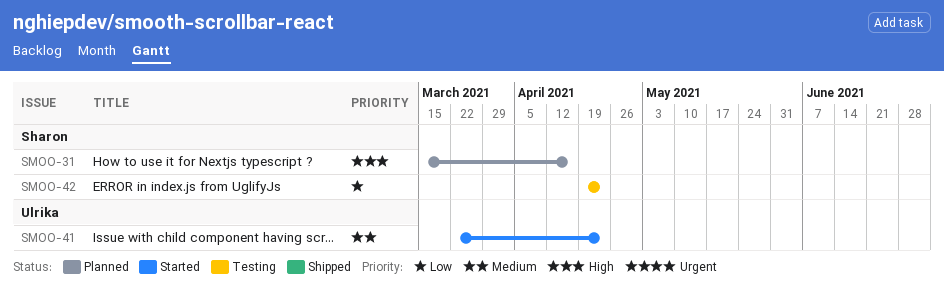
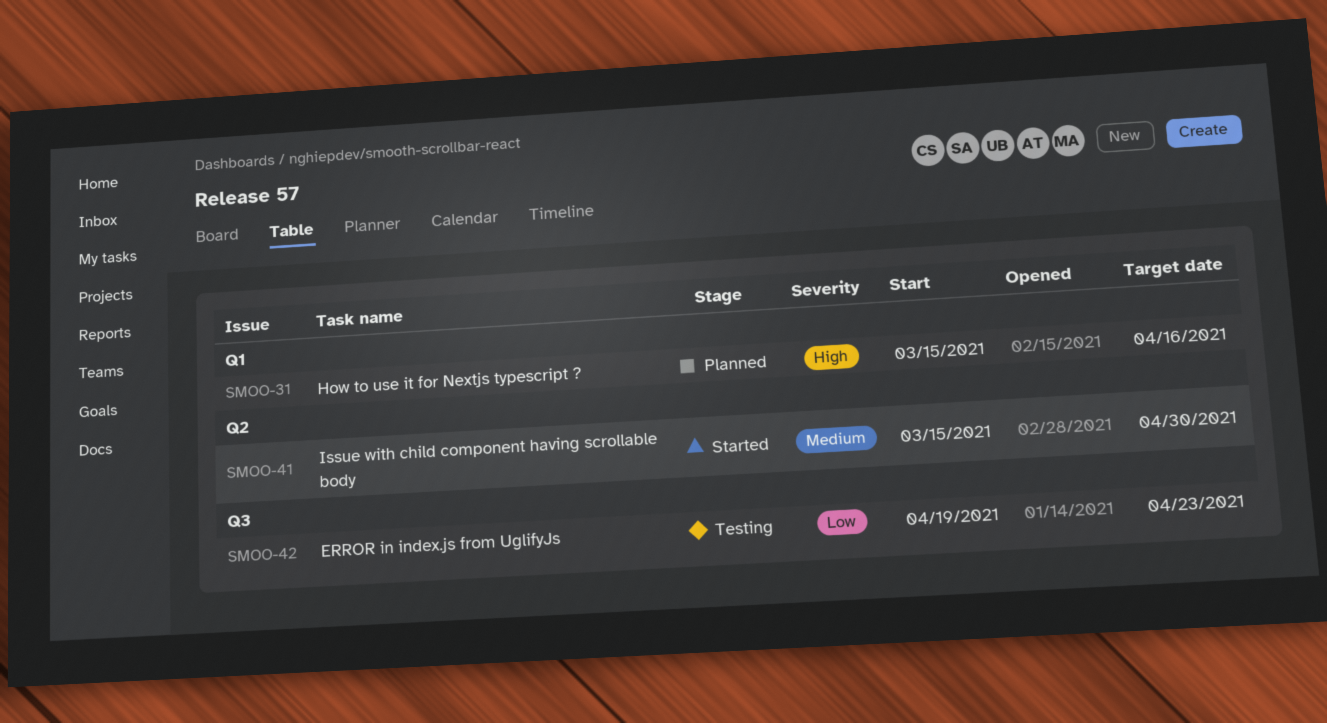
SMOO-41, start: Mar 22 -> Mar 15
SMOO-41, due: Apr 23 -> Apr 30

